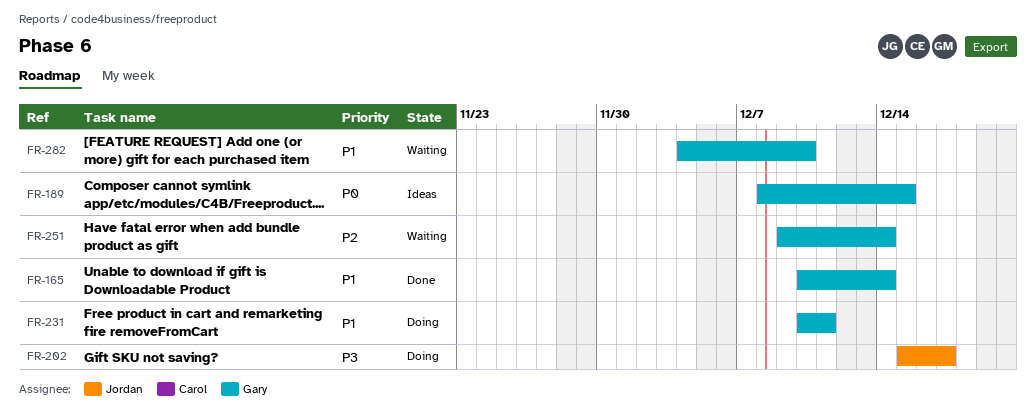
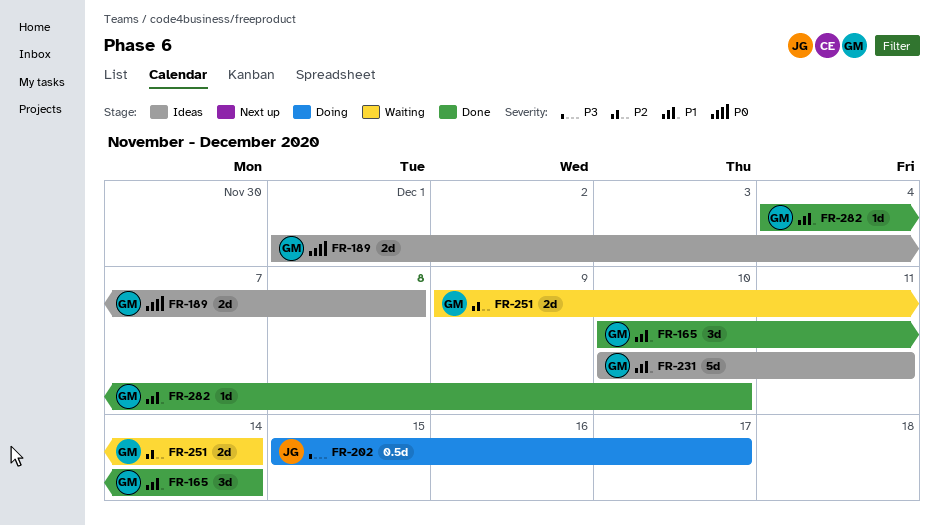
FR-189, start: Dec 8 -> Dec 1
FR-189, due: Dec 15 -> Dec 8
FR-231, status: Doing -> Ideas
FR-282, status: Waiting -> Done

